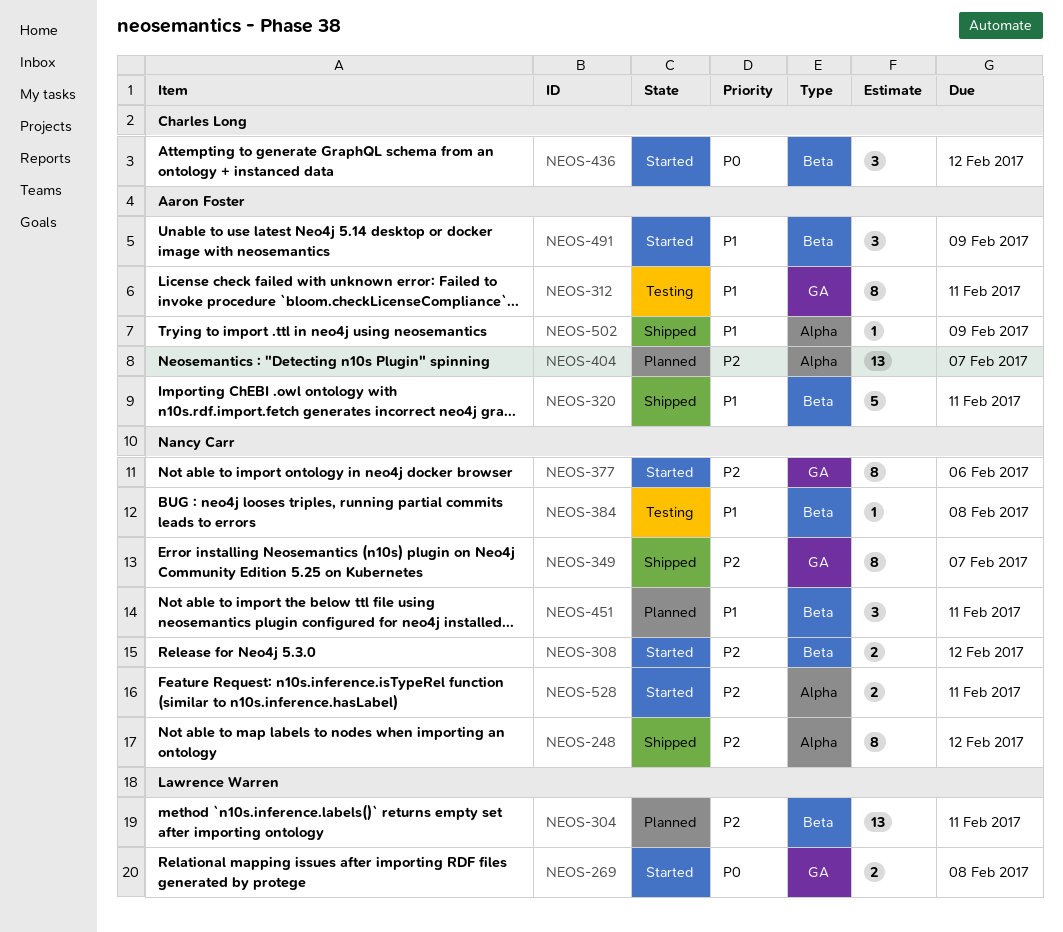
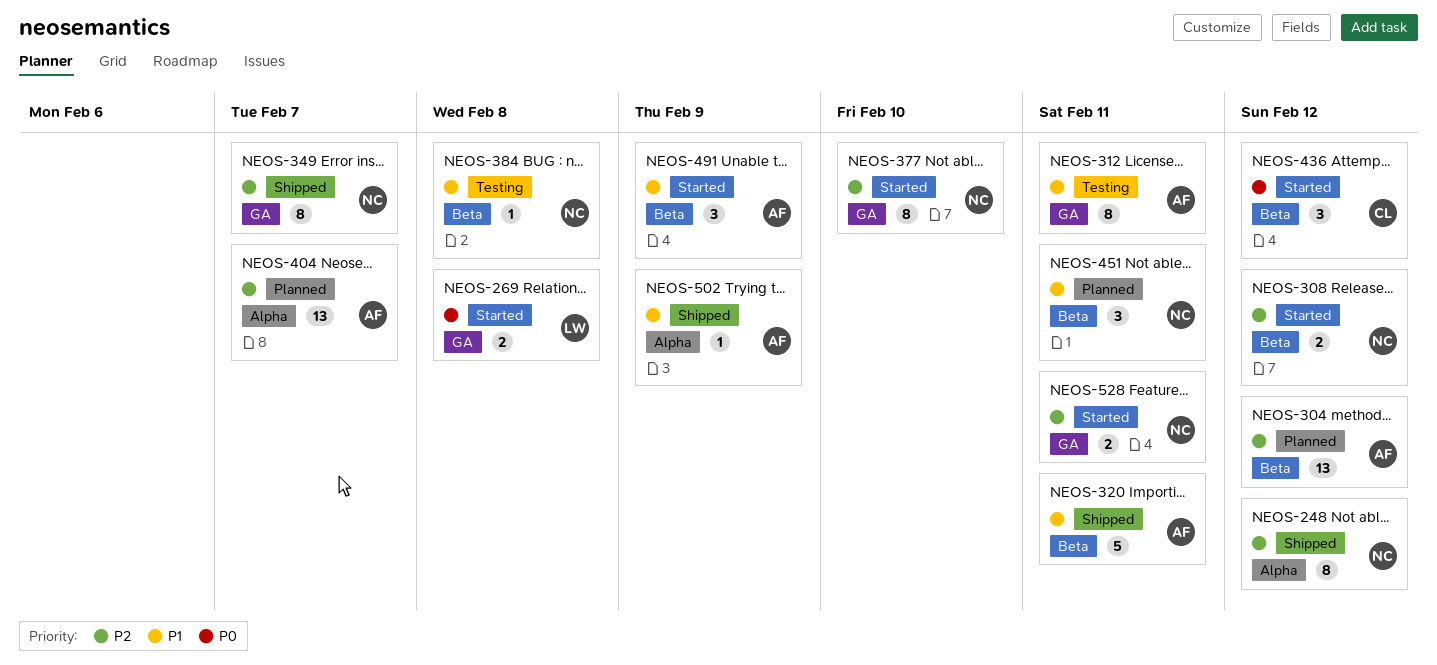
NEOS-304, owner: Lawrence Warren -> Aaron Foster
NEOS-304, due: Feb 11 -> Feb 12
NEOS-377, due: Feb 6 -> Feb 10
NEOS-528, label: Alpha -> GA

